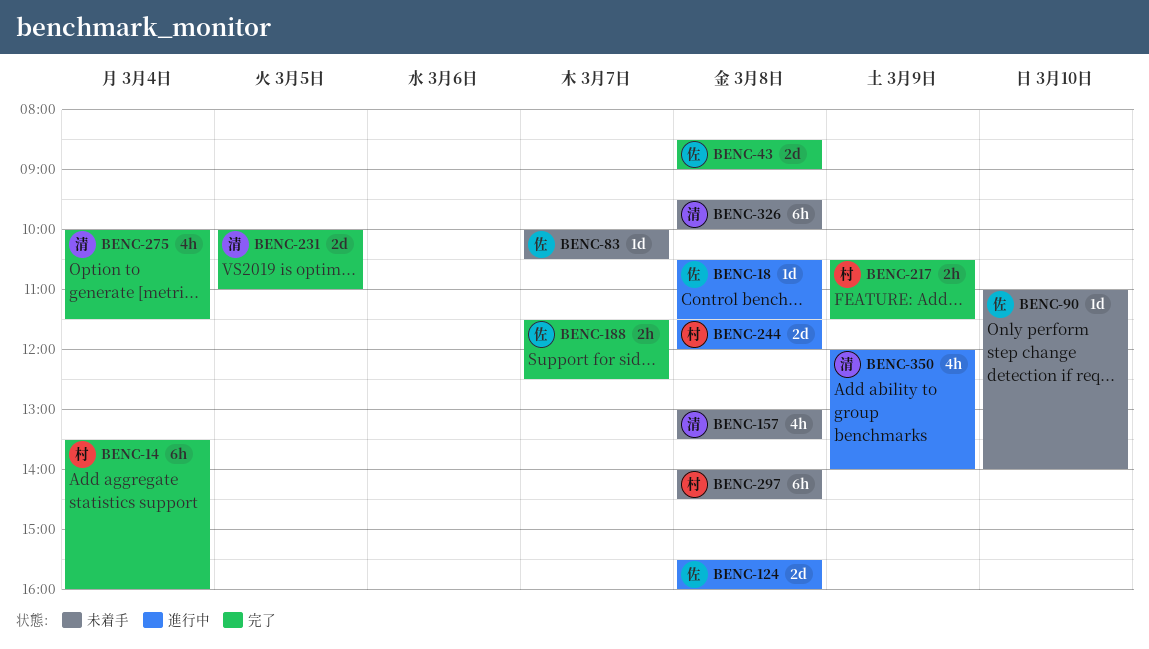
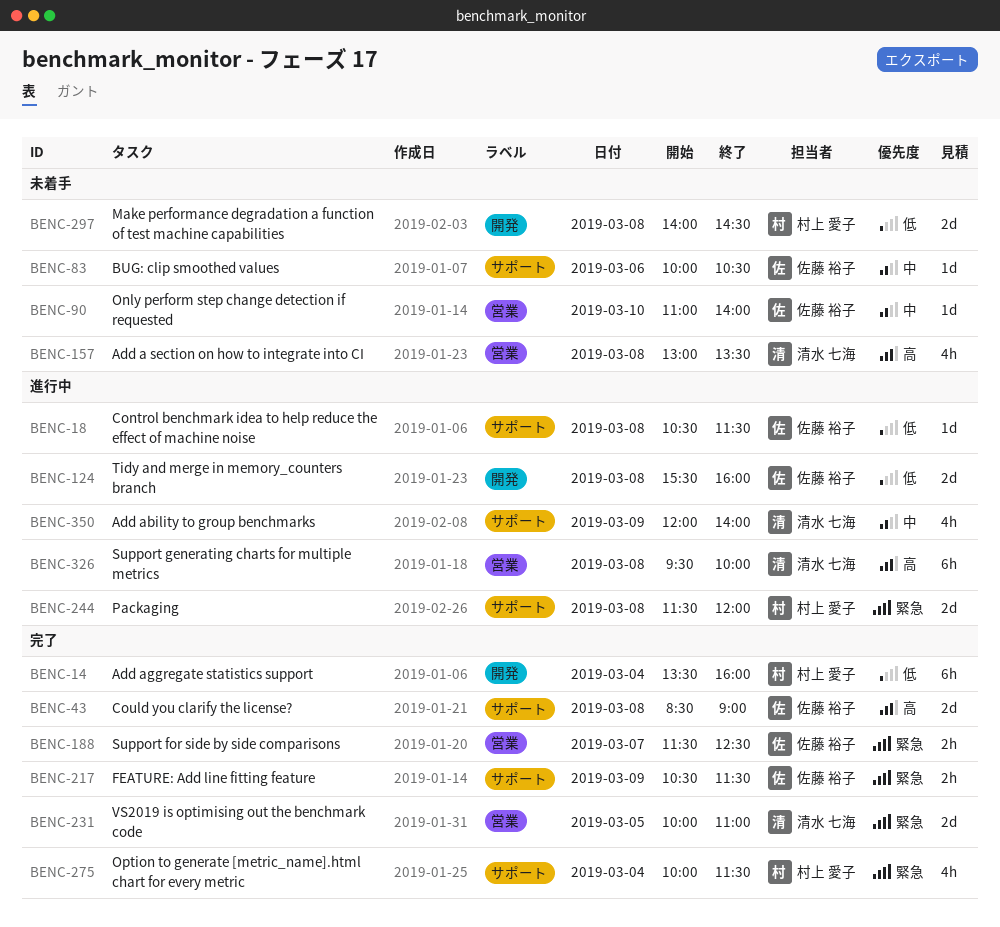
BENC-83, day: Mar 7 -> Mar 6
BENC-217, owner: 村上 愛子 -> 佐藤 裕子
BENC-275, owner: 清水 七海 -> 村上 愛子
BENC-297, estimate: 6h -> 2d
BENC-326, status: 未着手 -> 進行中

